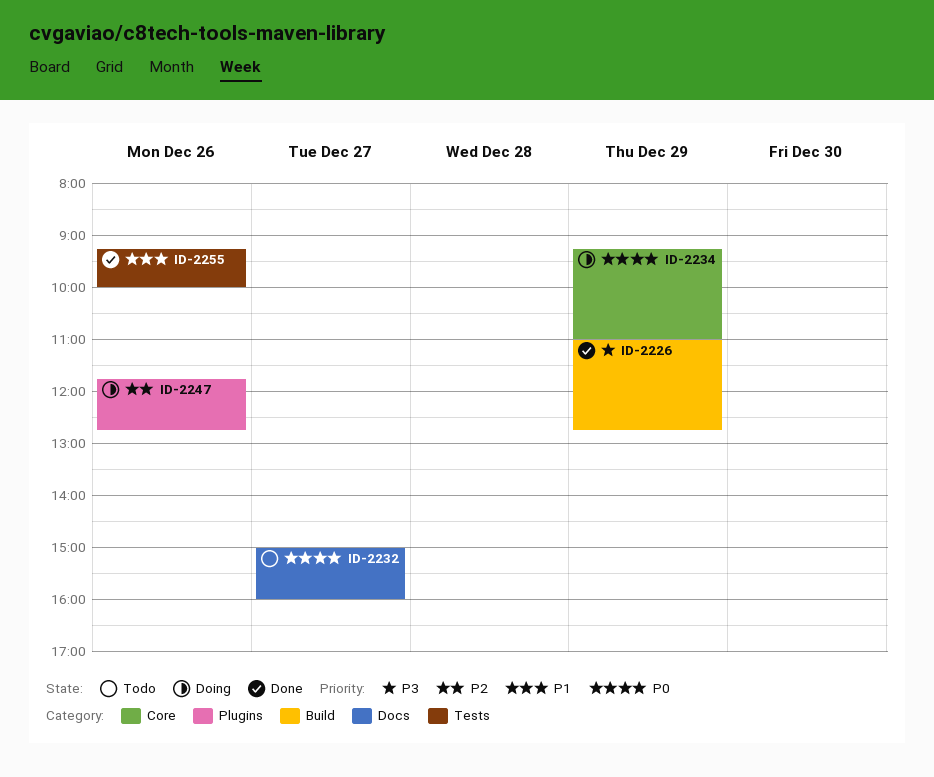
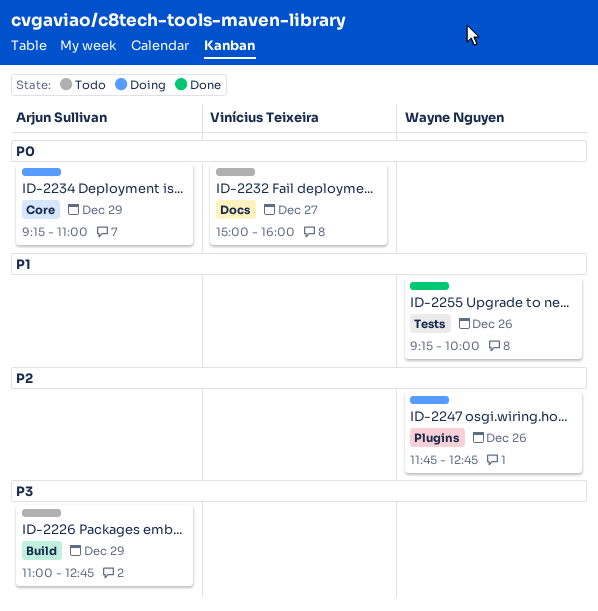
ID-2226, status: Done -> Todo

